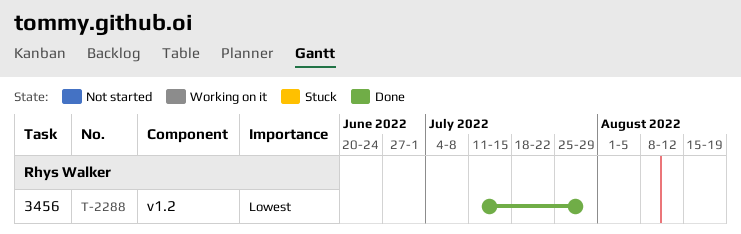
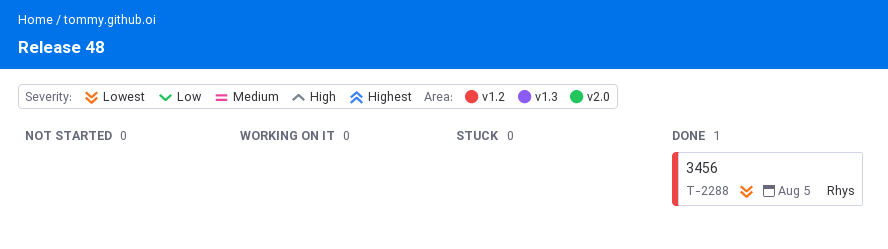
T-2288, due: Jul 29 -> Aug 5

